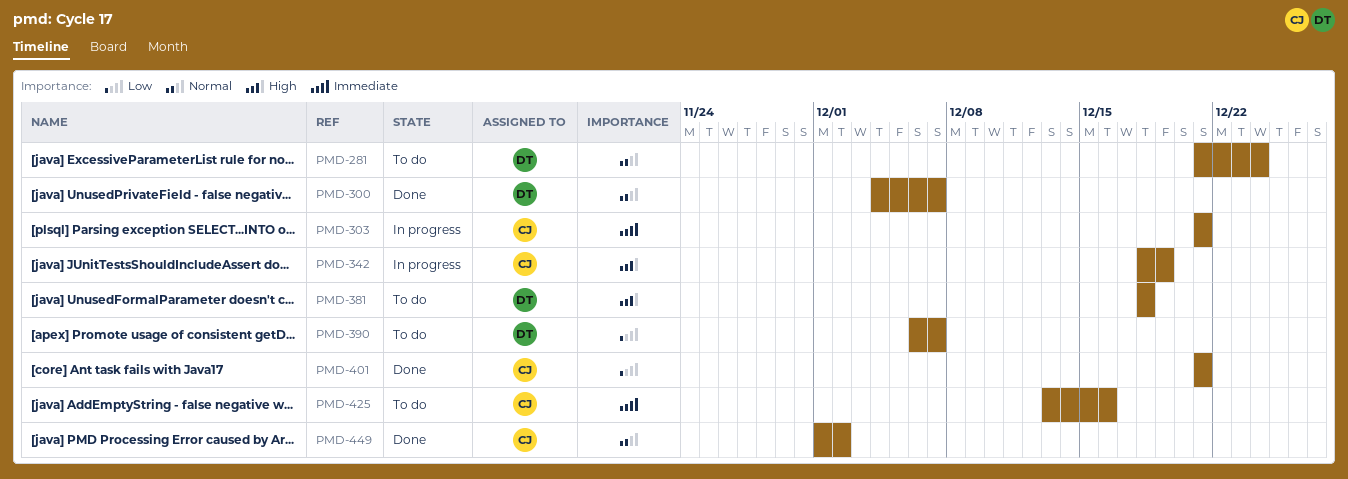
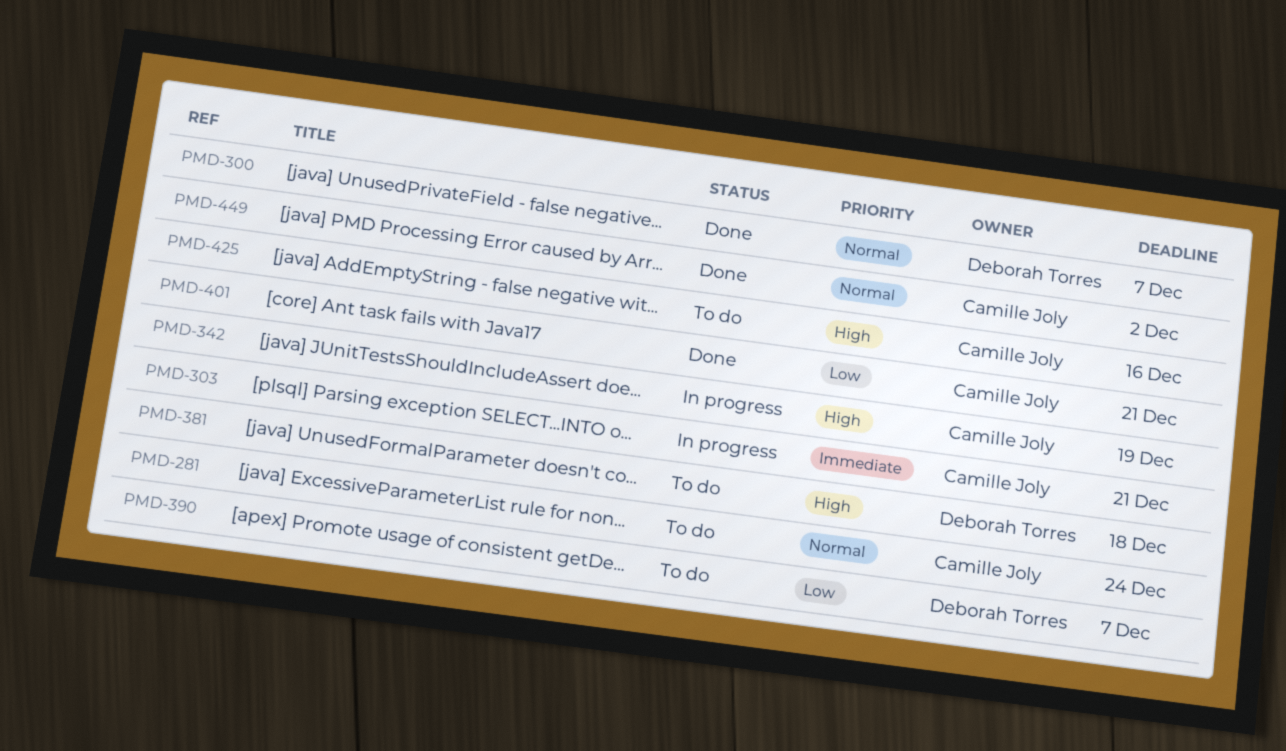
PMD-281, owner: Deborah Torres -> Camille Joly
PMD-425, priority: Immediate -> High

